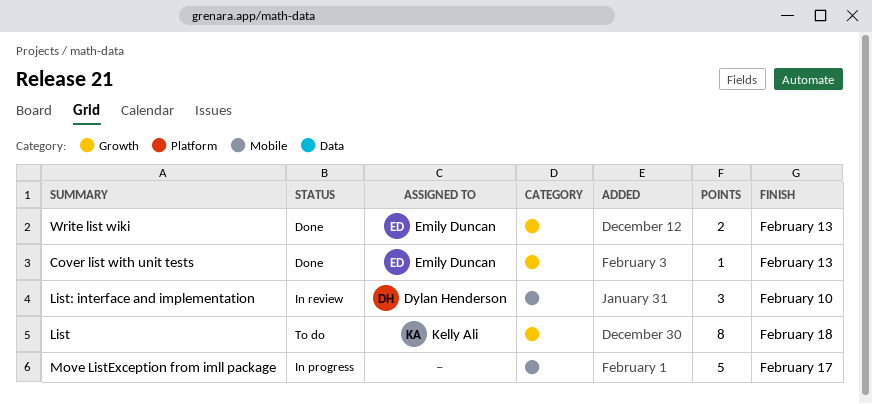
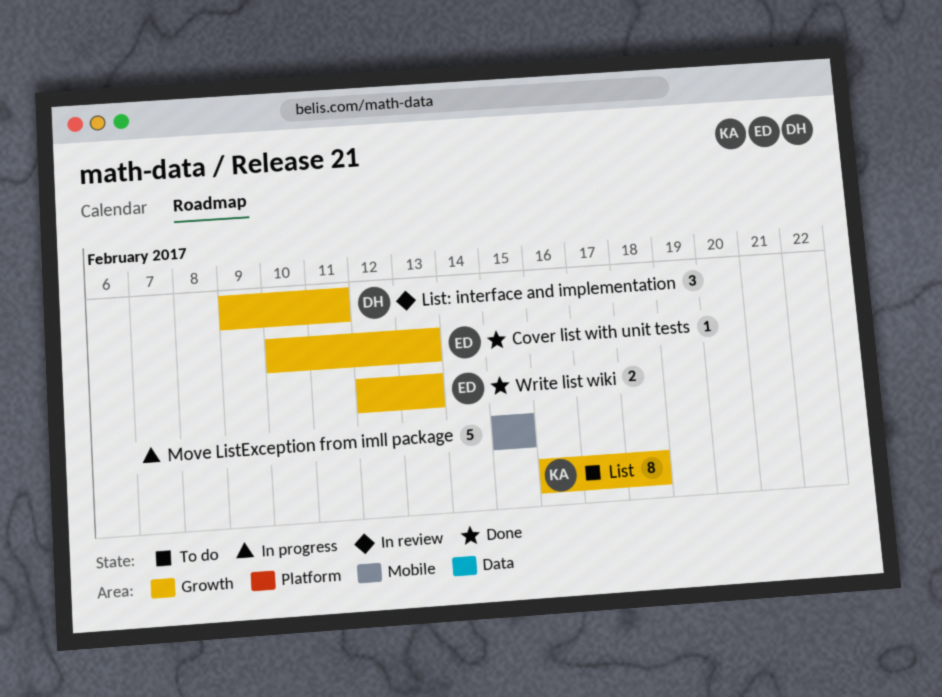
List: interface and implementation, label: Mobile -> Growth
List: interface and implementation, due: Feb 10 -> Feb 11
Move ListException from imll package, due: Feb 17 -> Feb 15

